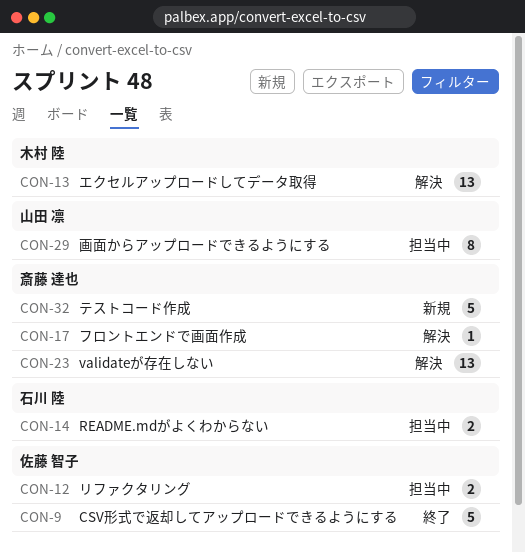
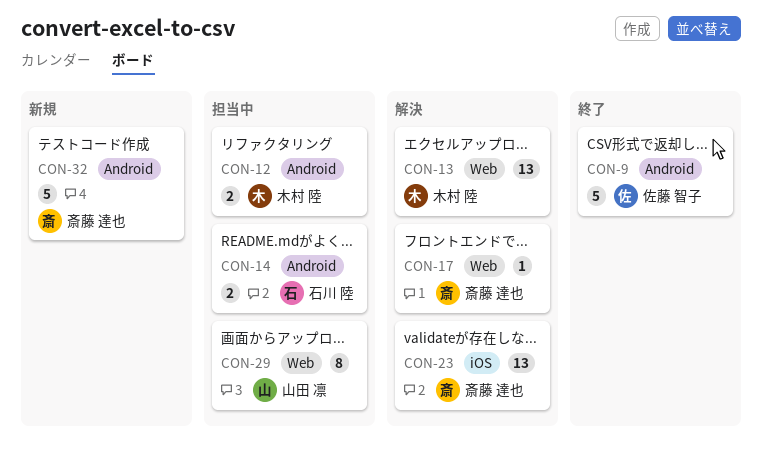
CON-12, owner: 佐藤 智子 -> 木村 陸

